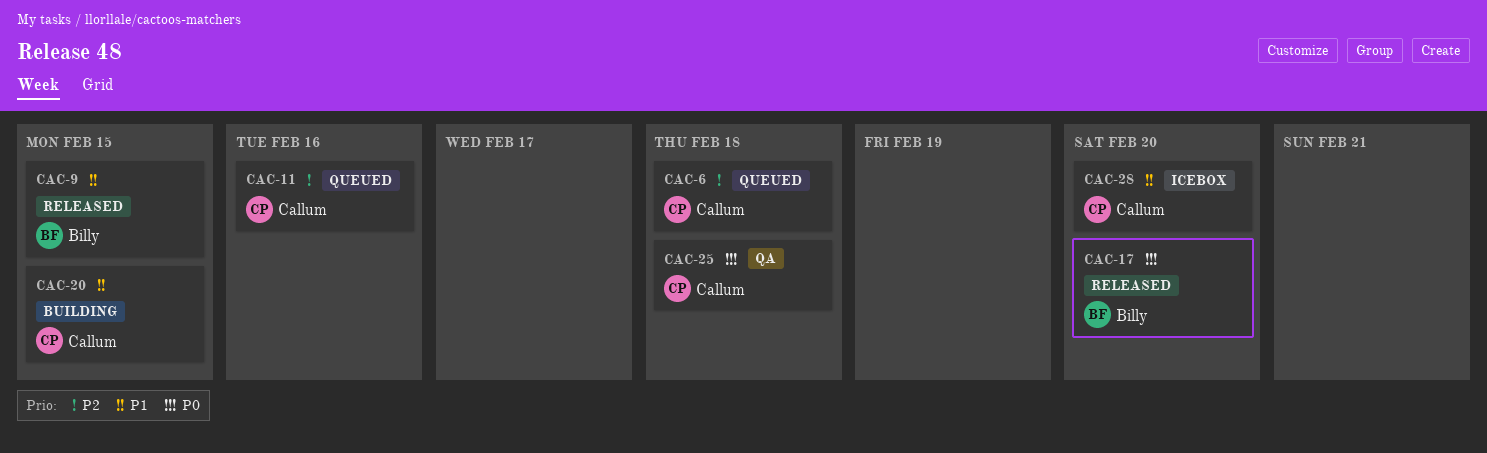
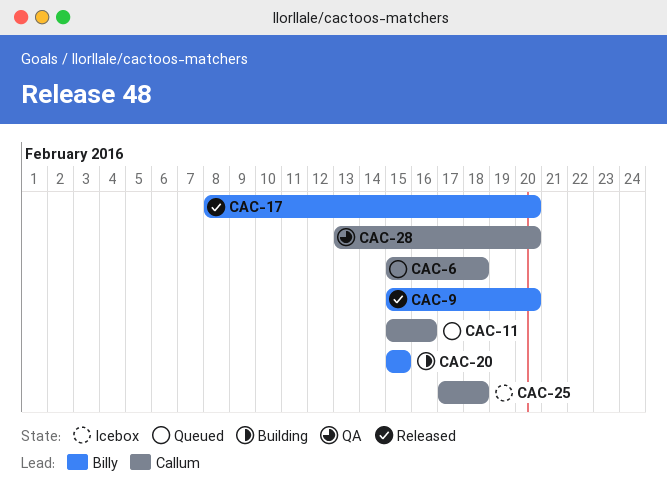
CAC-9, due: Feb 15 -> Feb 20
CAC-20, owner: Callum -> Billy
CAC-25, status: QA -> Icebox
CAC-28, status: Icebox -> QA

